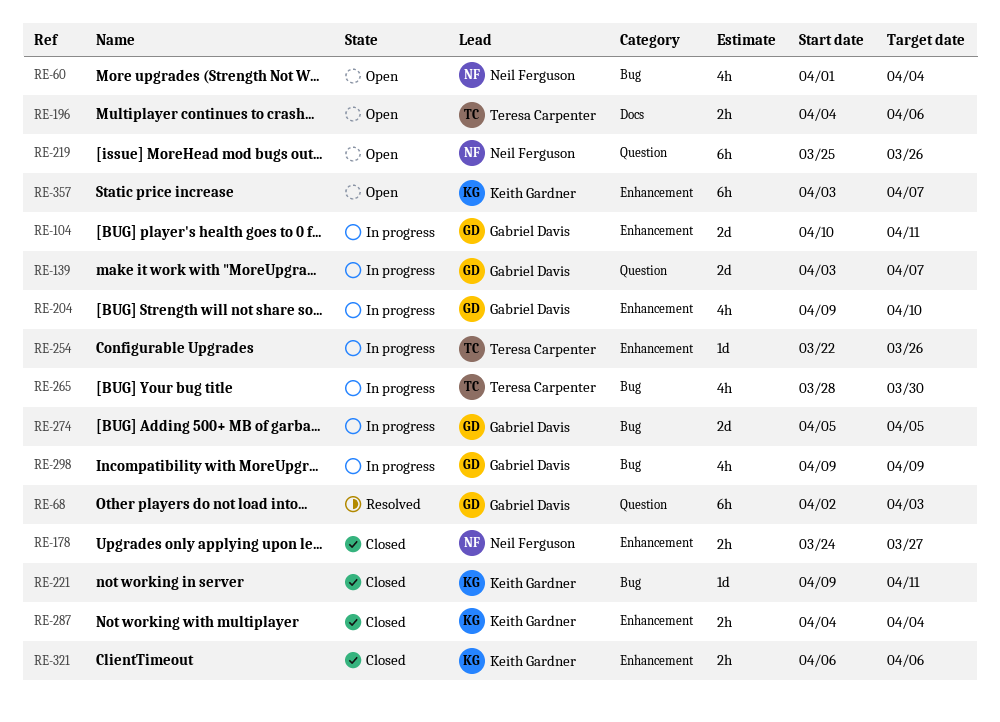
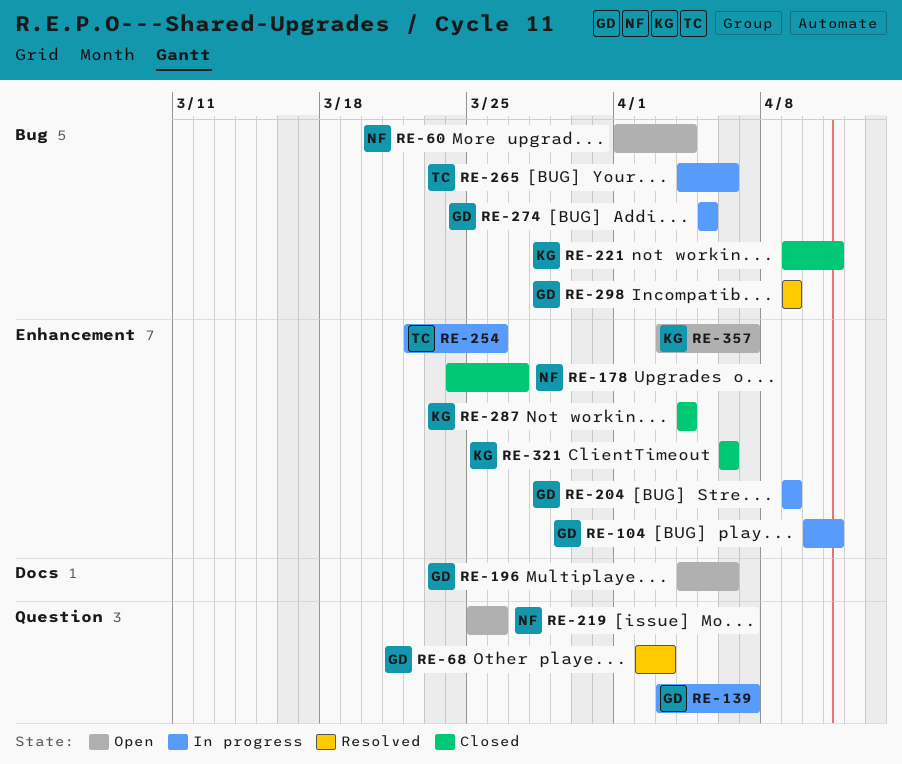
RE-196, owner: Teresa Carpenter -> Gabriel Davis
RE-204, due: Apr 10 -> Apr 9
RE-265, start: Mar 28 -> Apr 4
RE-265, due: Mar 30 -> Apr 6
RE-298, status: In progress -> Resolved

